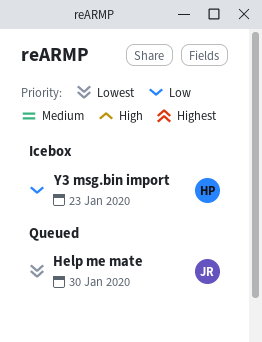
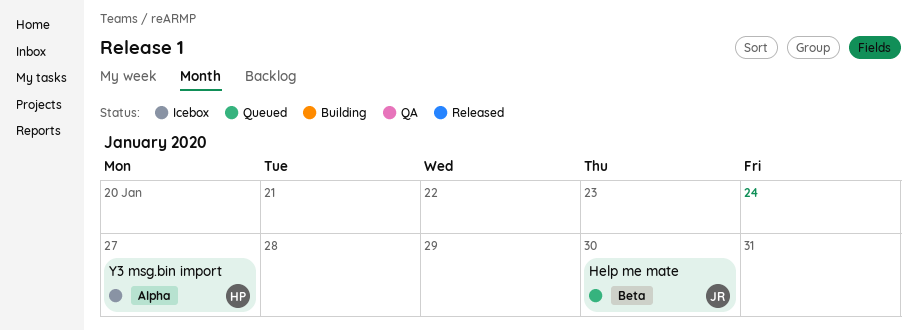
Y3 msg.bin import, due: Jan 23 -> Jan 27

